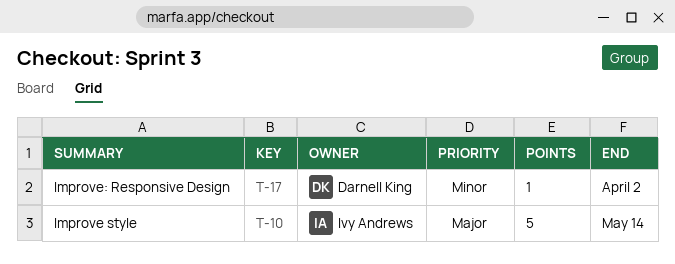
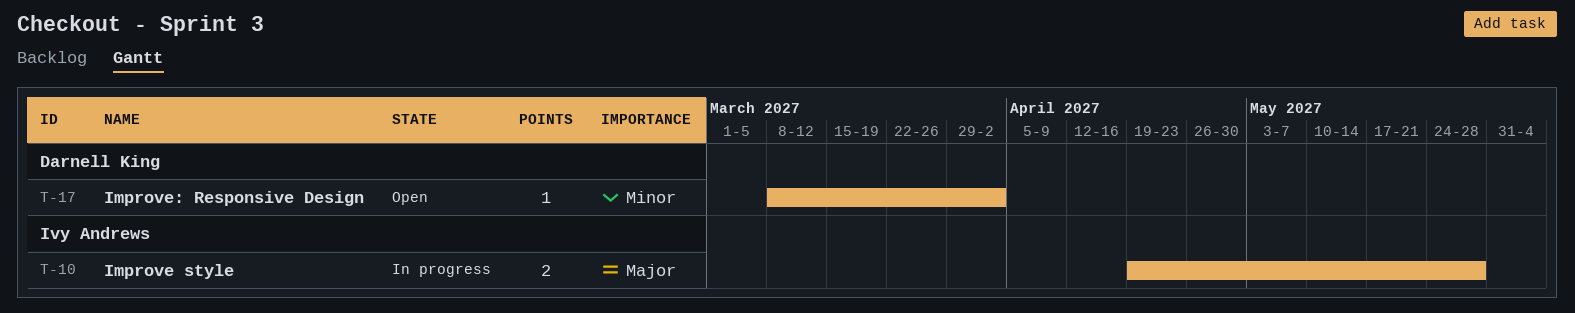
T-10, estimate: 5 -> 2
T-10, due: May 14 -> May 28

